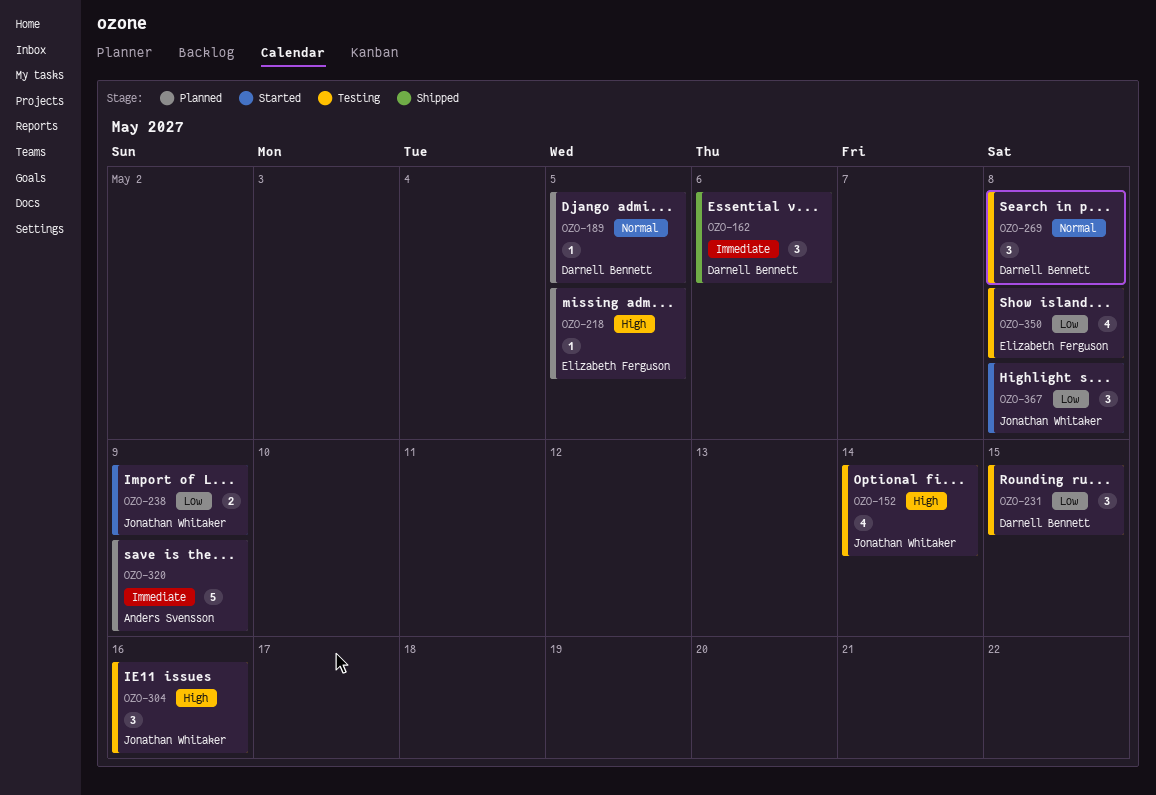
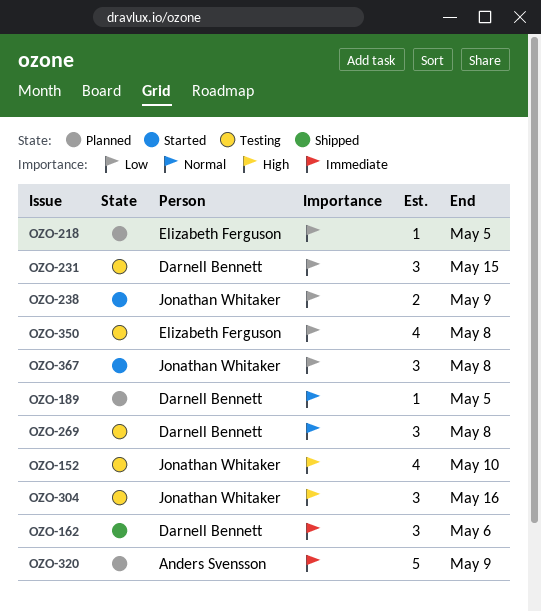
OZO-152, due: May 14 -> May 10
OZO-218, priority: High -> Low

